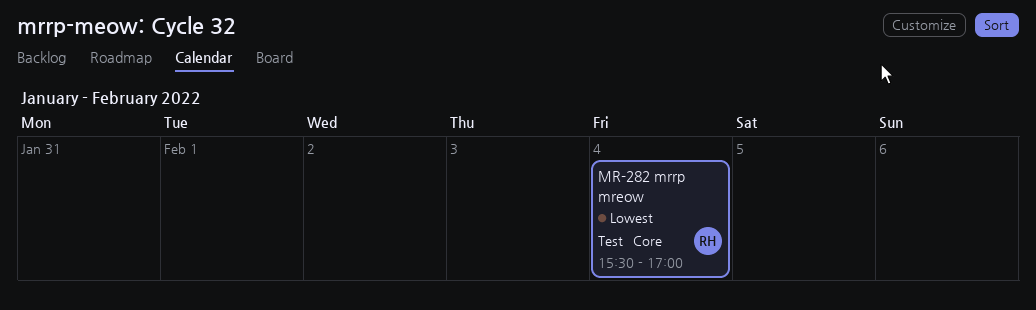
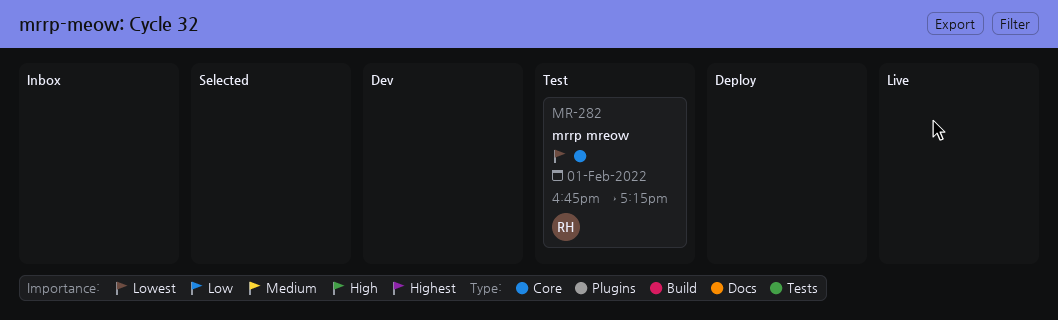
MR-282, day: Feb 4 -> Feb 1
MR-282, begins: 15:30 -> 16:45
MR-282, ends: 17:00 -> 17:15

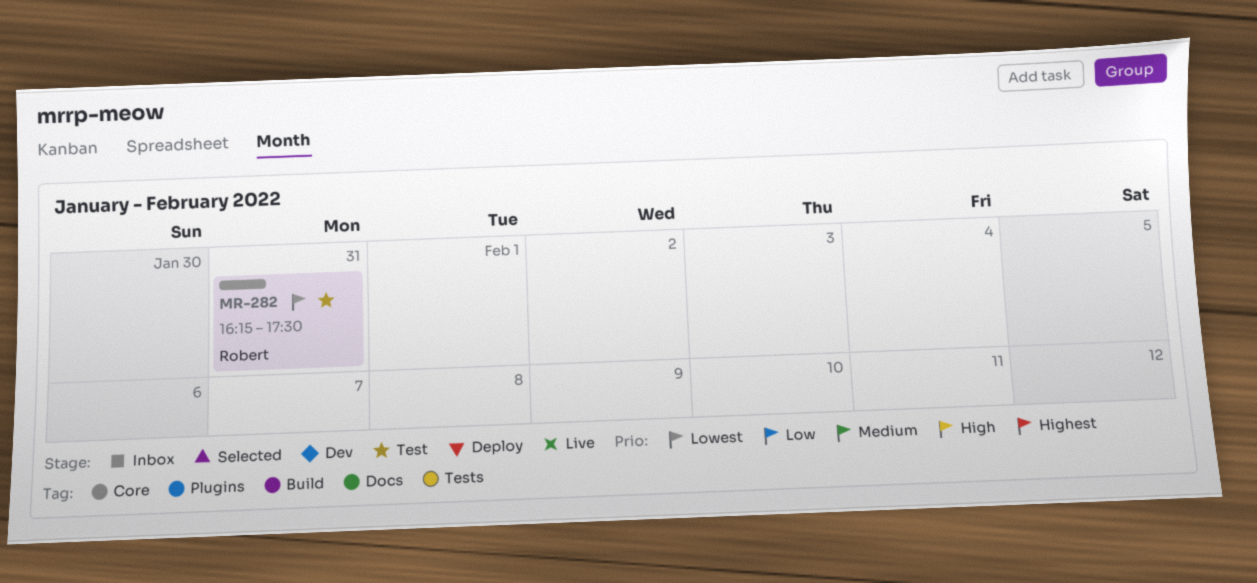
MR-282, day: Feb 1 -> Jan 31
MR-282, begins: 16:45 -> 16:15
MR-282, ends: 17:15 -> 17:30

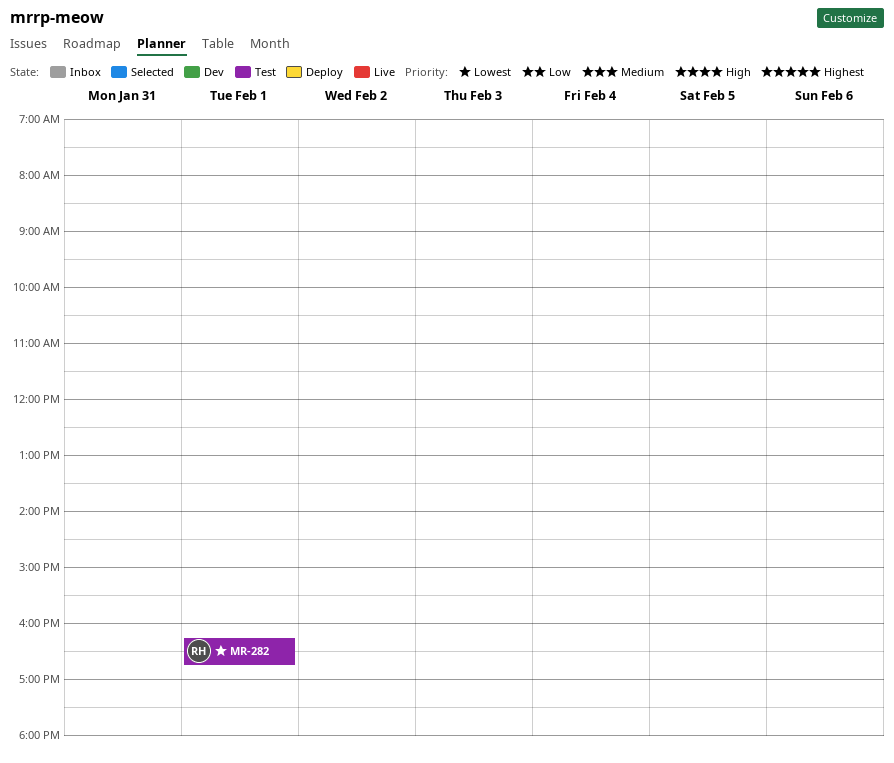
MR-282, day: Jan 31 -> Feb 1
MR-282, ends: 17:30 -> 16:45

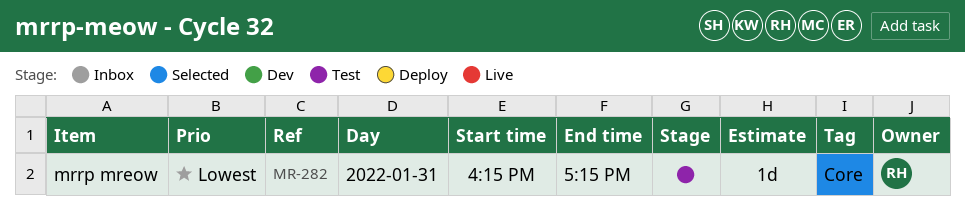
MR-282, day: Feb 1 -> Jan 31
MR-282, ends: 16:45 -> 17:15

